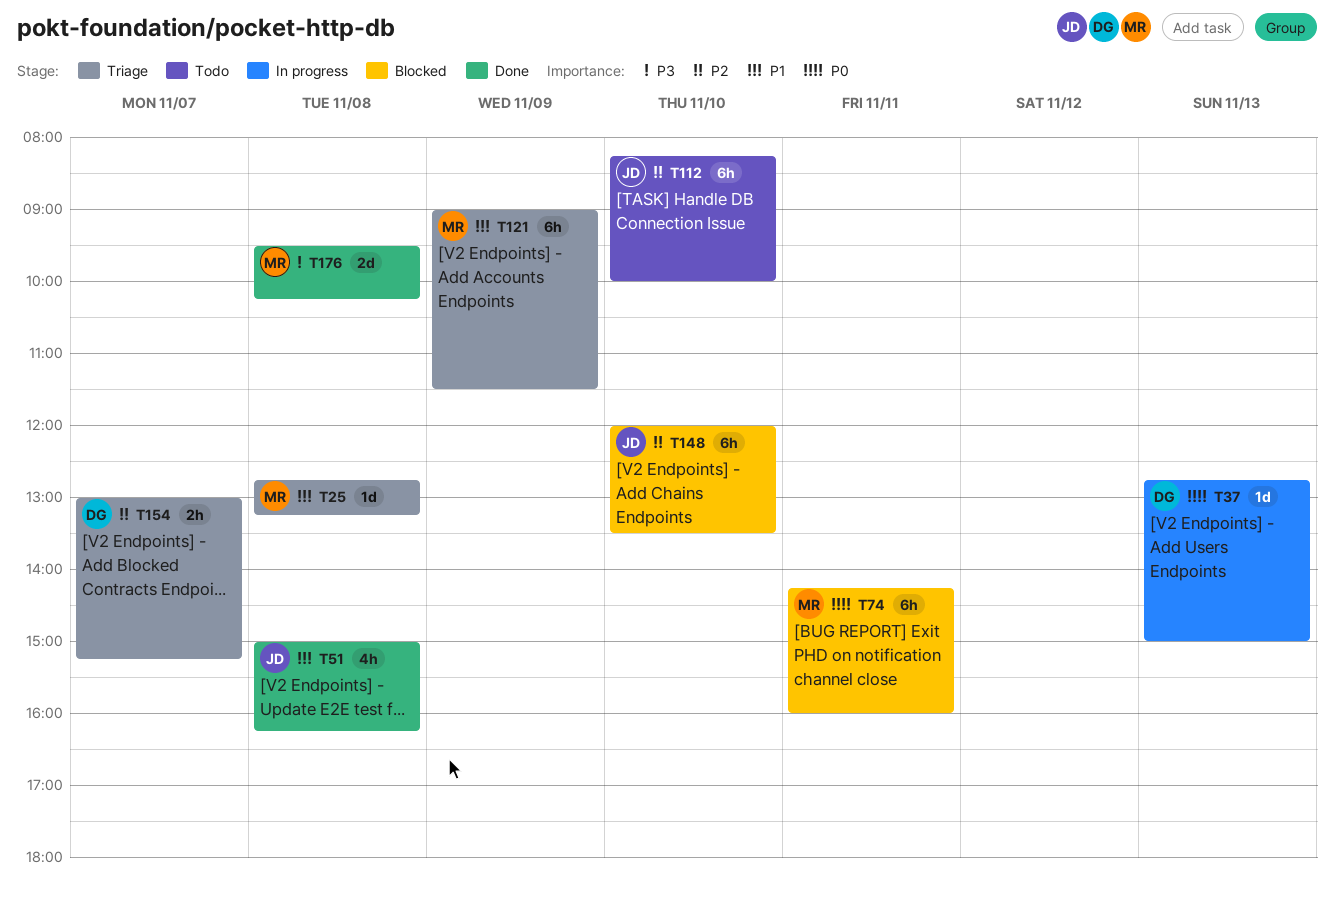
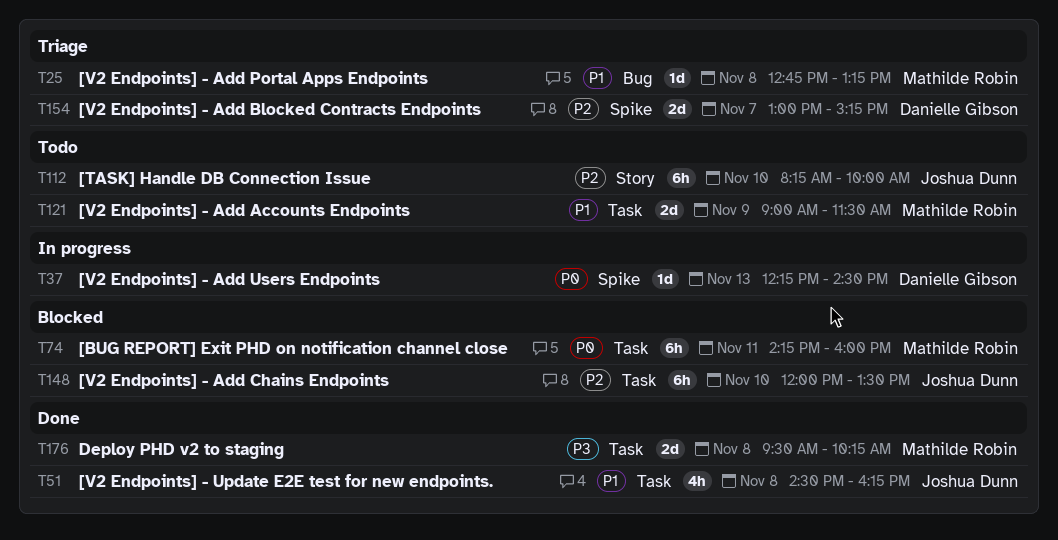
T37, begins: 12:45 -> 12:15
T37, ends: 15:00 -> 14:30
T51, begins: 15:00 -> 14:30
T121, status: Triage -> Todo
T121, estimate: 6h -> 2d
T154, estimate: 2h -> 2d

